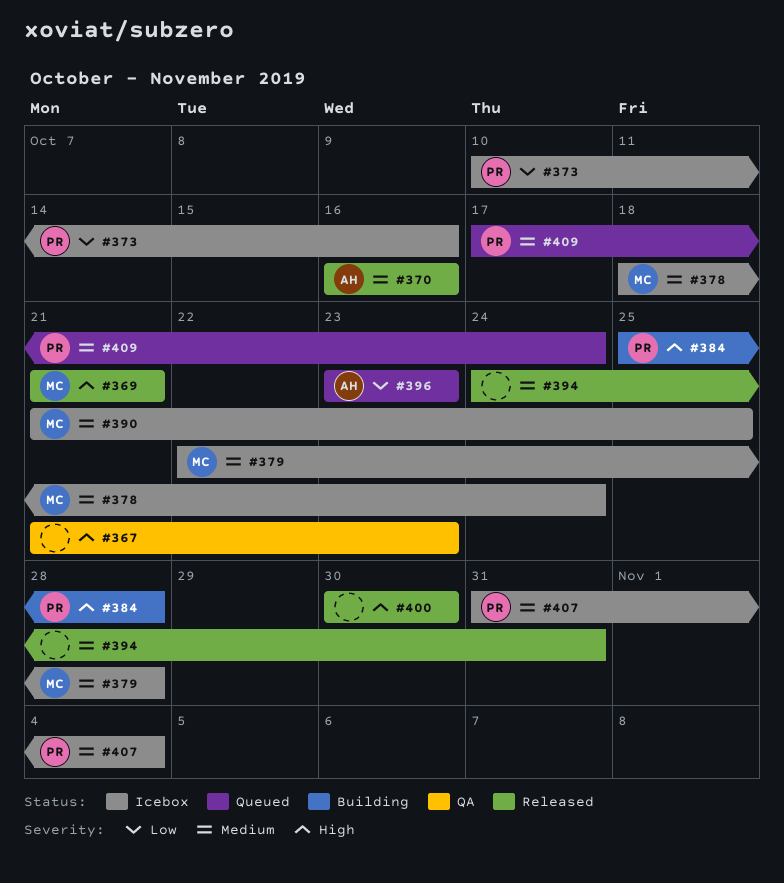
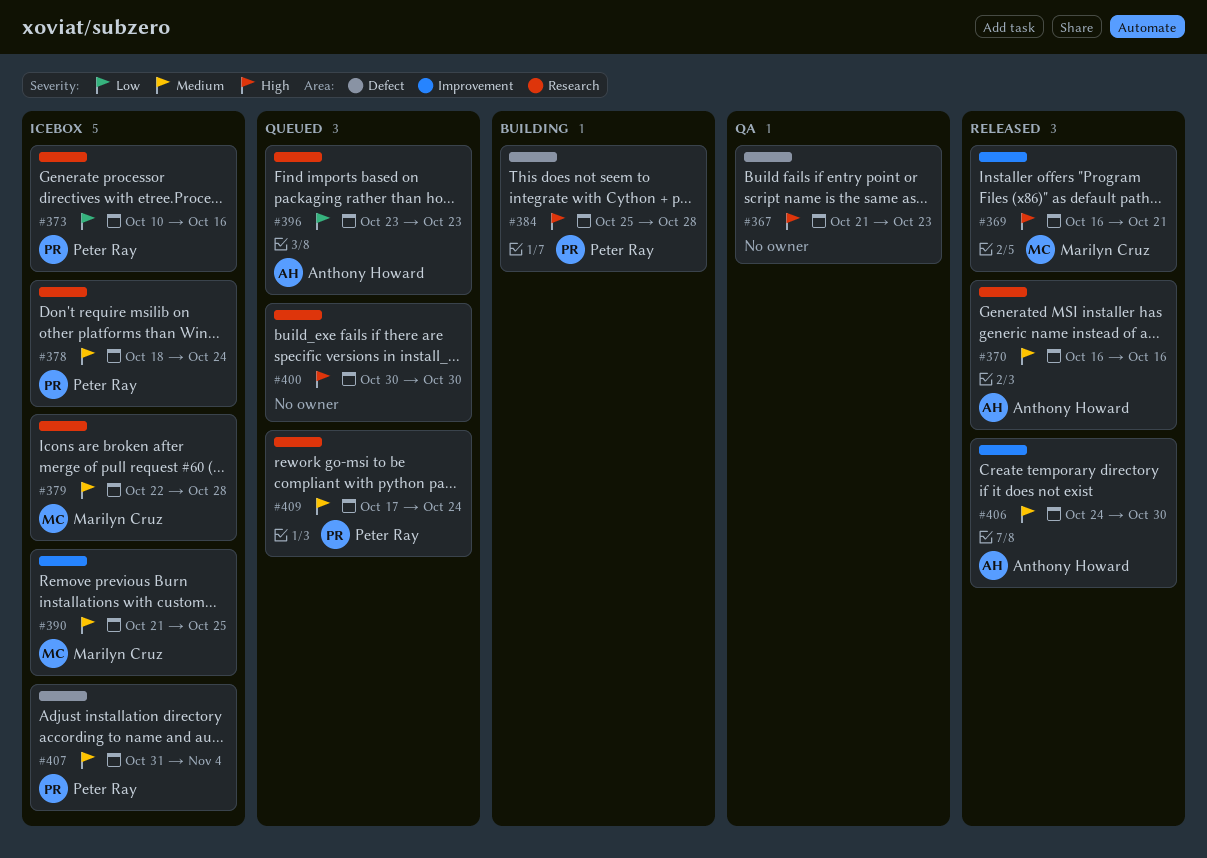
#369, start: Oct 21 -> Oct 16
#378, owner: Marilyn Cruz -> Peter Ray
#394: present -> none
#400, status: Released -> Queued
#406: none -> present

